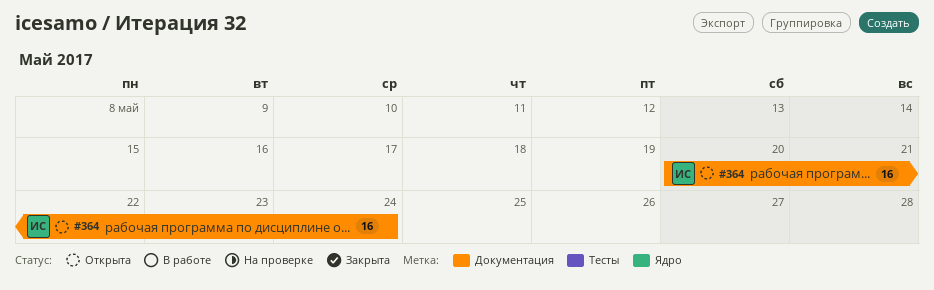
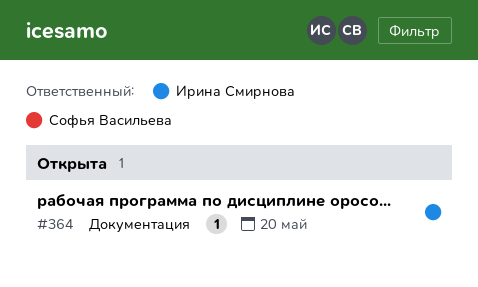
#364, estimate: 16 -> 1
#364, due: May 24 -> May 20

